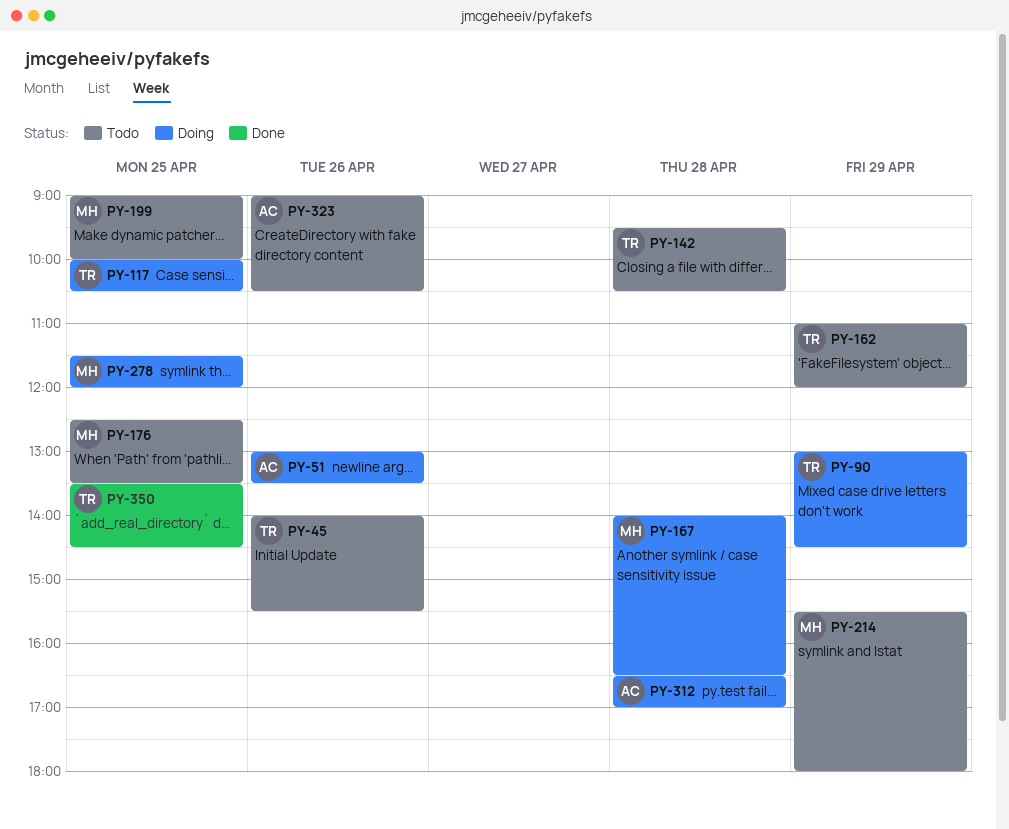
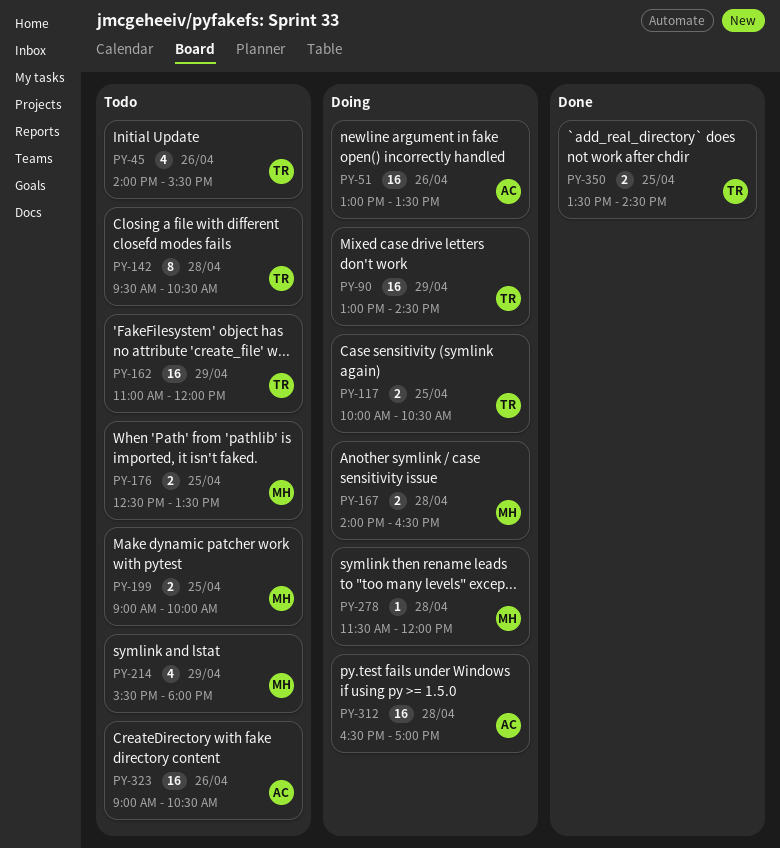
PY-278, day: Apr 25 -> Apr 28

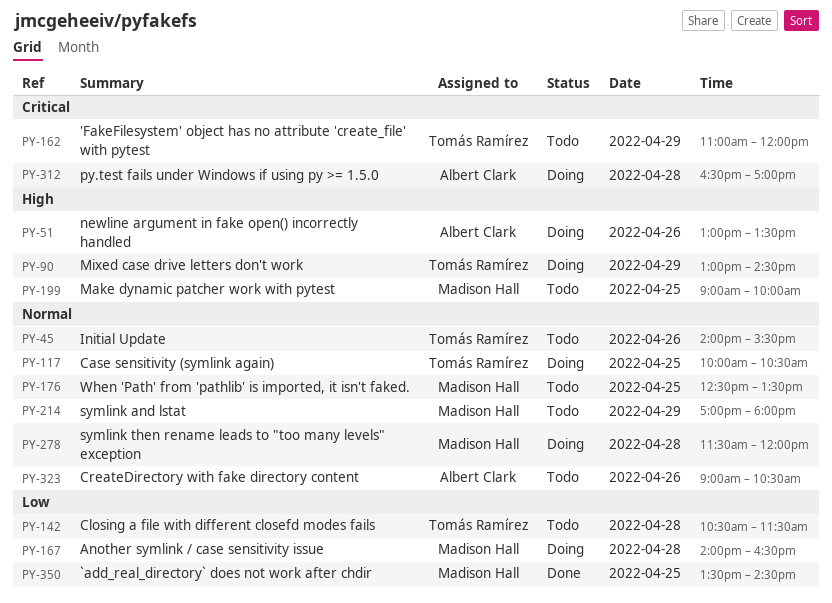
PY-142, begins: 09:30 -> 10:30
PY-142, ends: 10:30 -> 11:30
PY-214, begins: 15:30 -> 17:00
PY-350, owner: Tomás Ramírez -> Madison Hall

